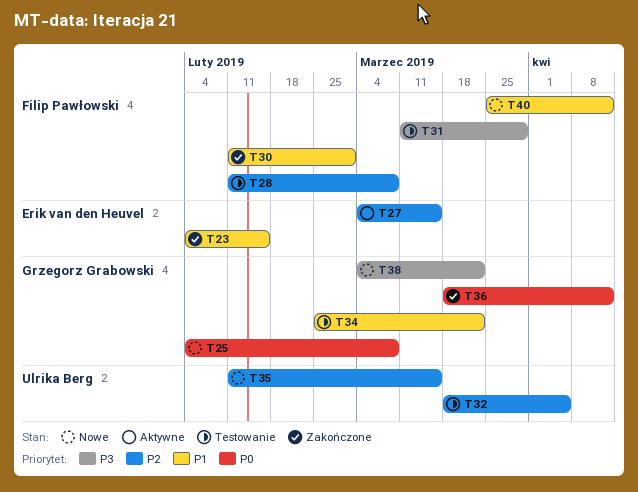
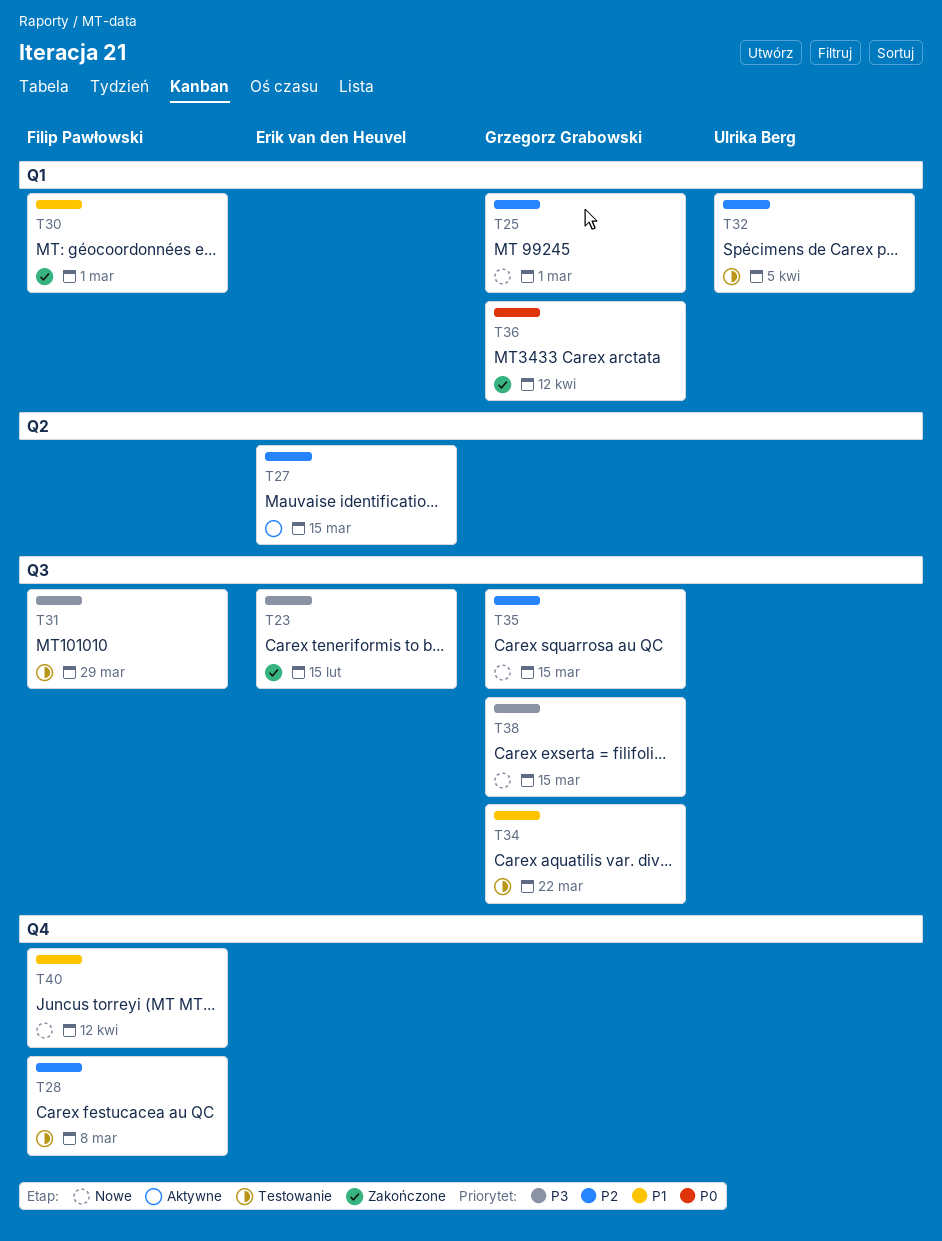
T23, priority: P1 -> P3
T25, priority: P0 -> P2
T25, due: Mar 8 -> Mar 1
T35, owner: Ulrika Berg -> Grzegorz Grabowski
T38, due: Mar 22 -> Mar 15

